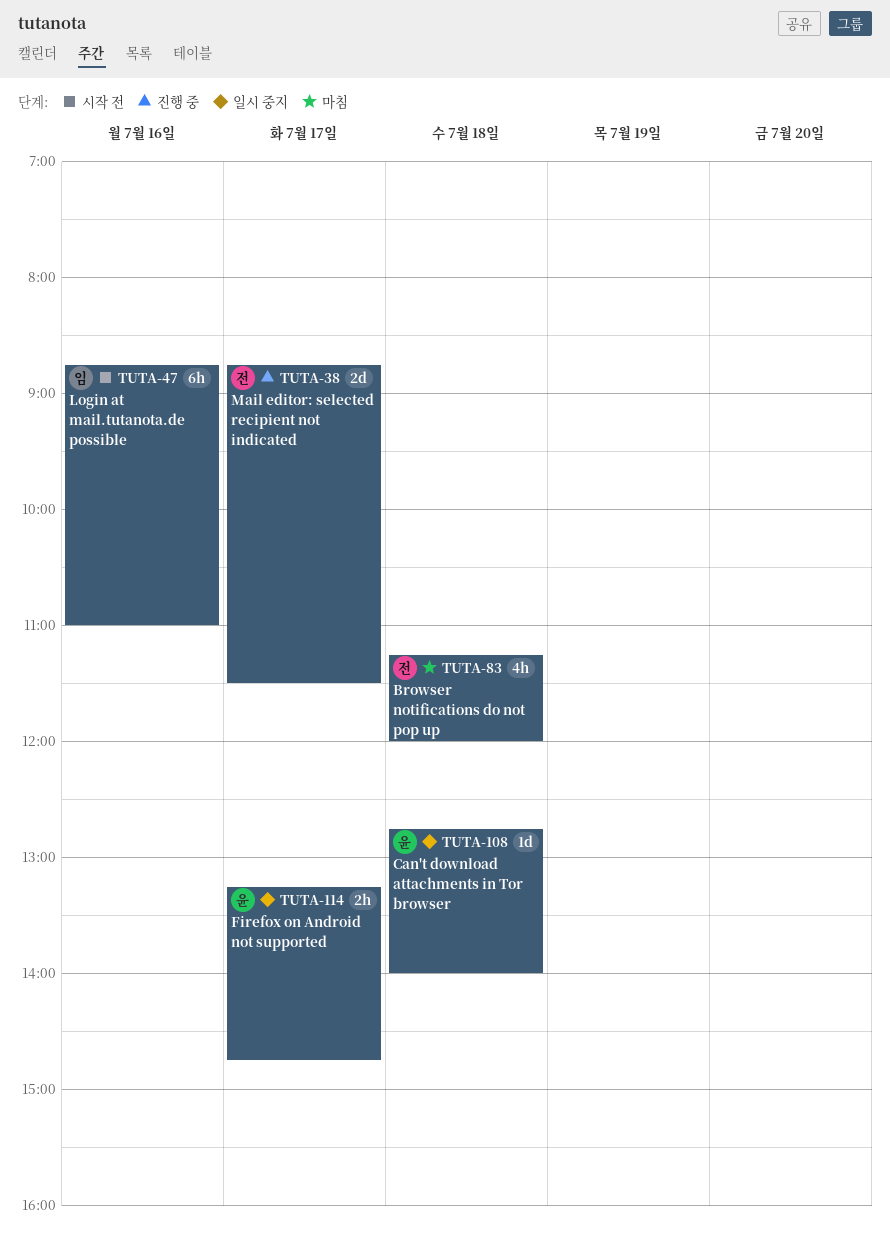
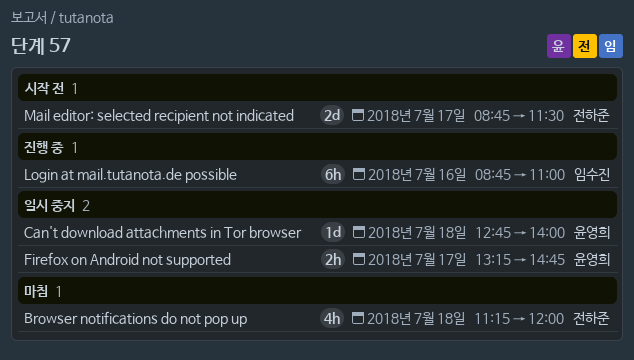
Login at mail.tutanota.de possible, status: 시작 전 -> 진행 중
Mail editor: selected recipient not indicated, status: 진행 중 -> 시작 전

